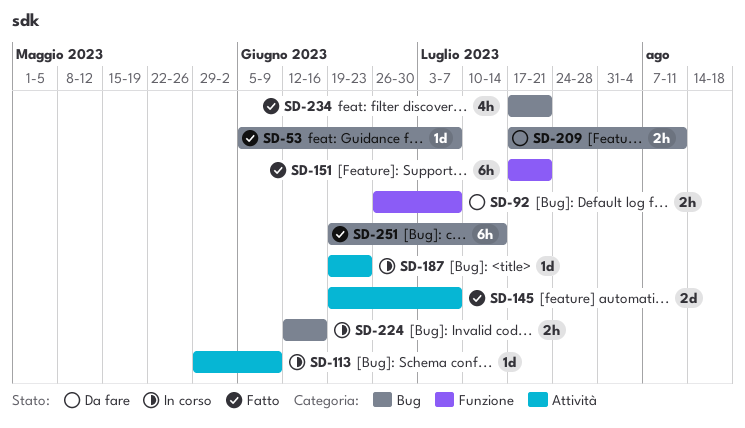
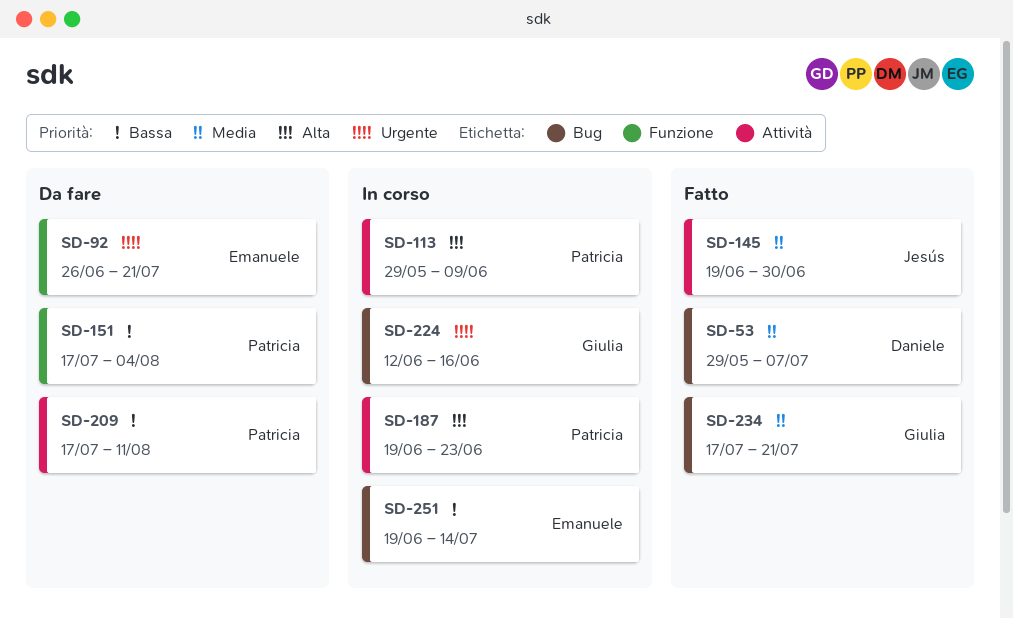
SD-53, start: Jun 5 -> May 29
SD-92, due: Jul 7 -> Jul 21
SD-145, due: Jul 7 -> Jun 30
SD-151, status: Fatto -> Da fare
SD-151, due: Jul 21 -> Aug 4
SD-209, label: Bug -> Attività
SD-251, status: Fatto -> In corso

